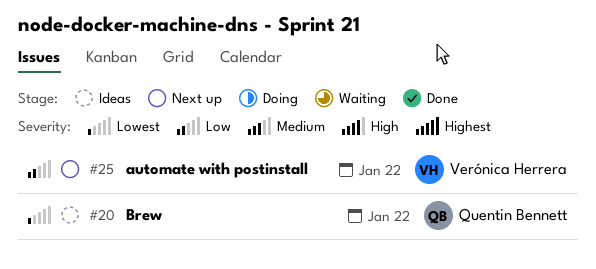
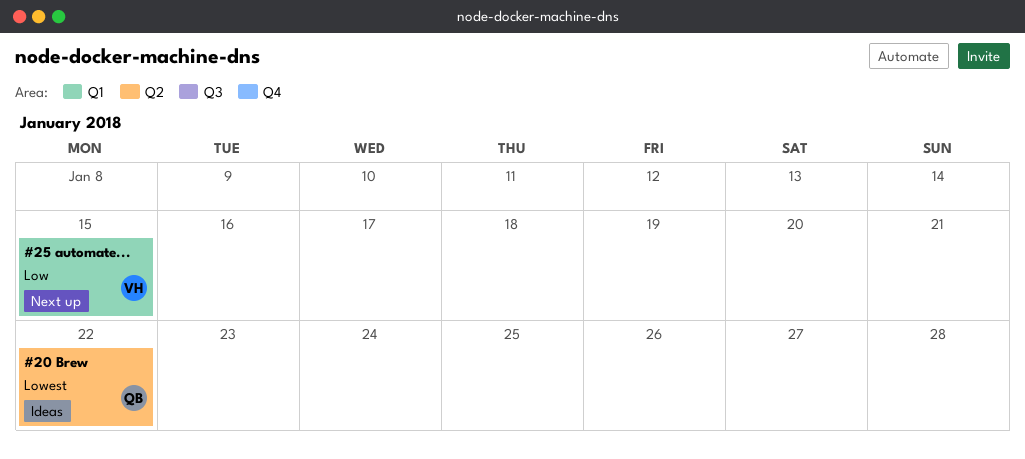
#25, due: Jan 22 -> Jan 15

